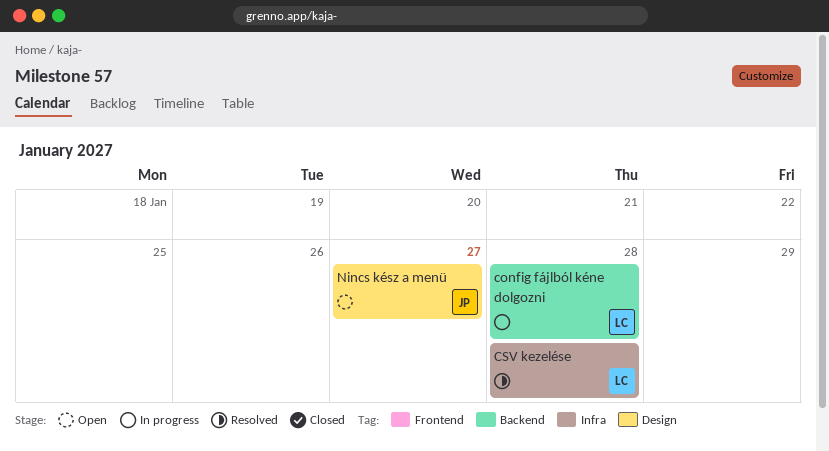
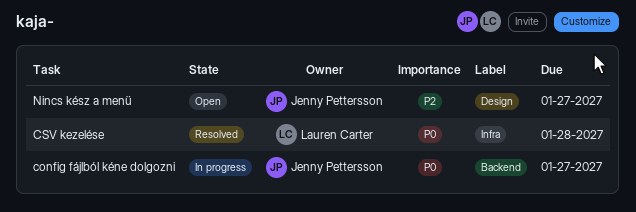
config fájlból kéne dolgozni, owner: Lauren Carter -> Jenny Pettersson
config fájlból kéne dolgozni, due: Jan 28 -> Jan 27

